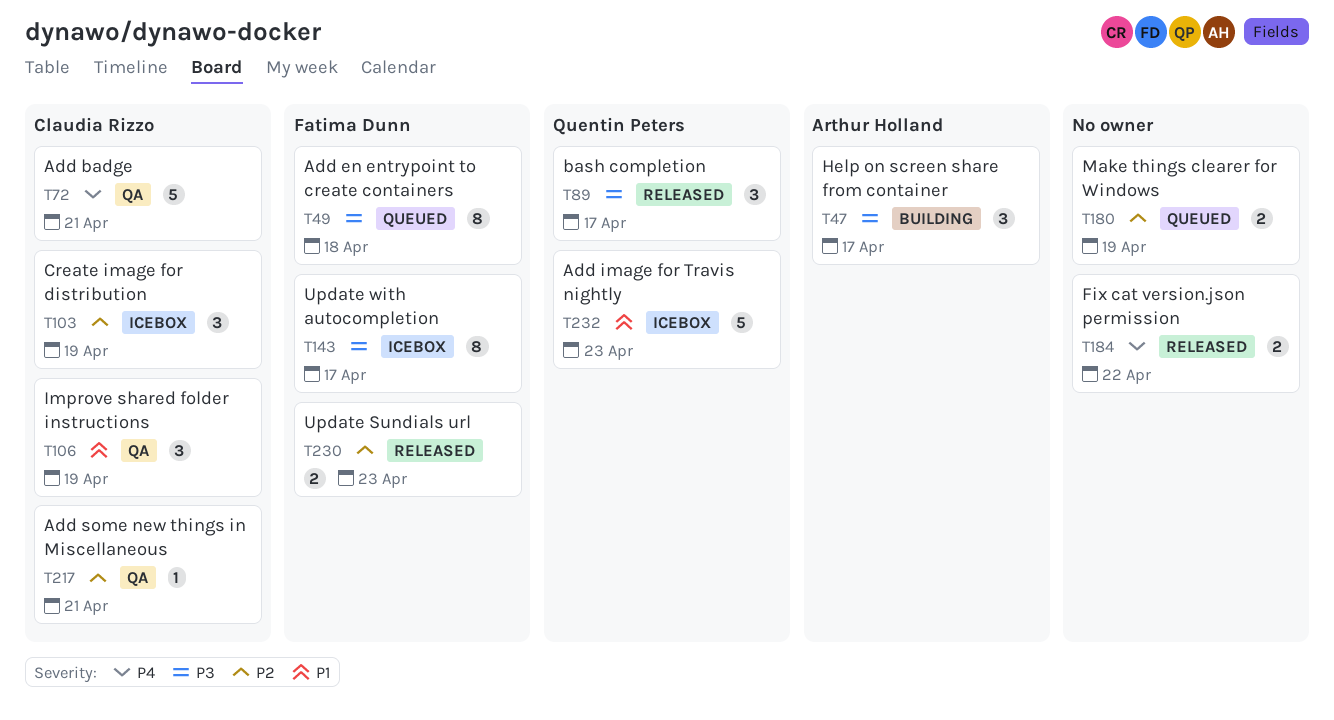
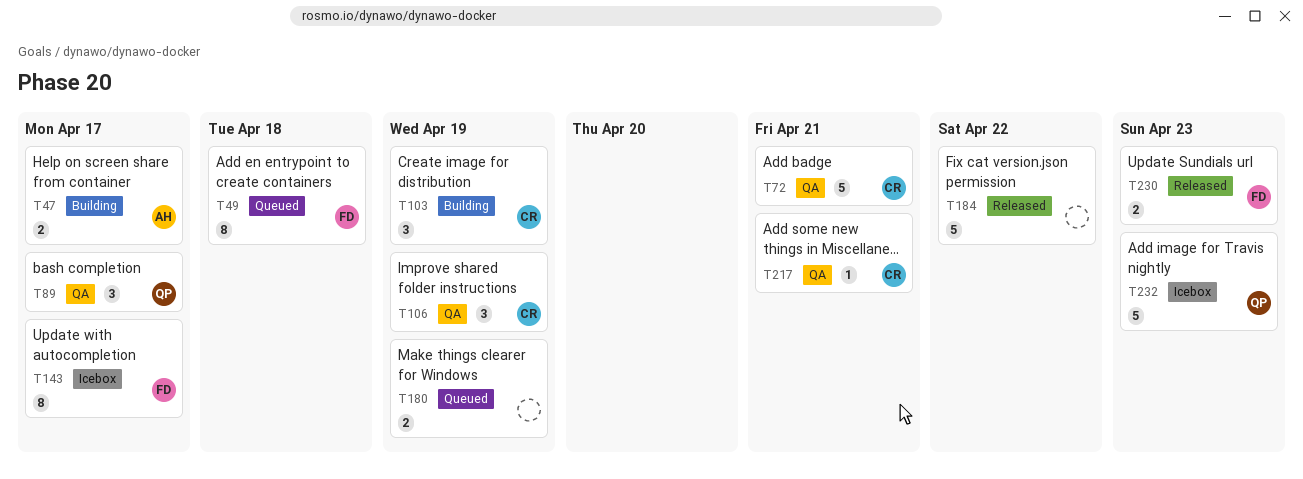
T47, estimate: 3 -> 2
T89, status: Released -> QA
T103, status: Icebox -> Building
T184, estimate: 2 -> 5

